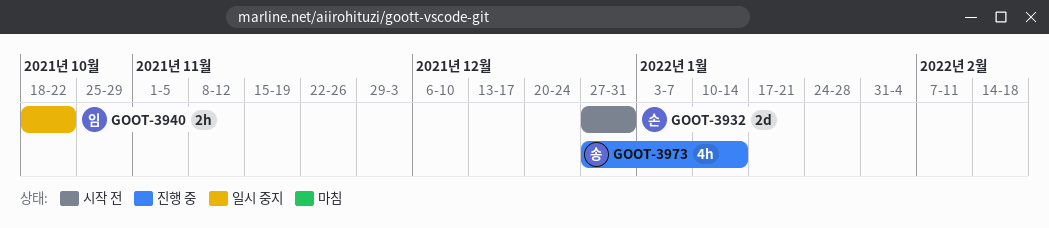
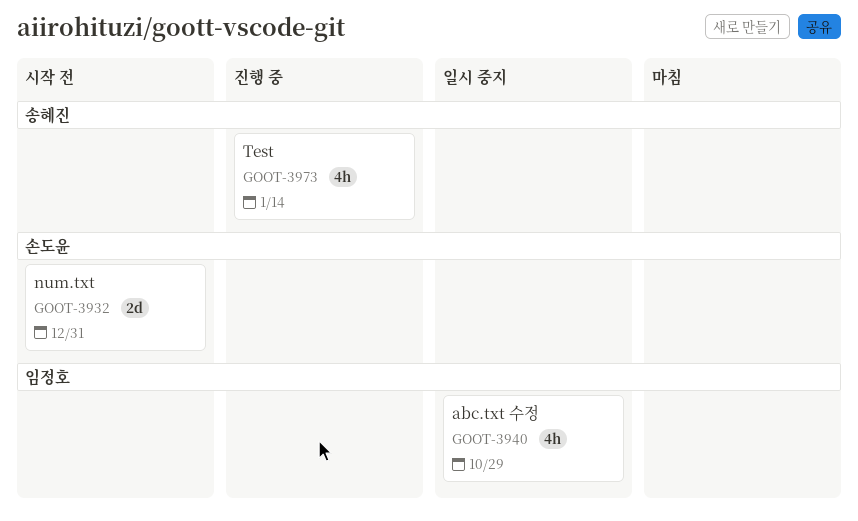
GOOT-3940, estimate: 2h -> 4h
GOOT-3940, due: Oct 22 -> Oct 29

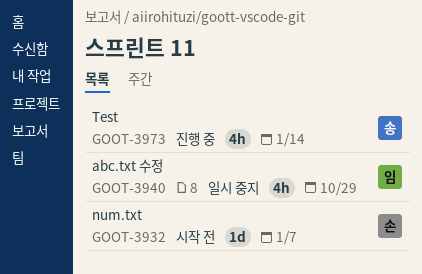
GOOT-3932, estimate: 2d -> 1d
GOOT-3932, due: Dec 31 -> Jan 7

